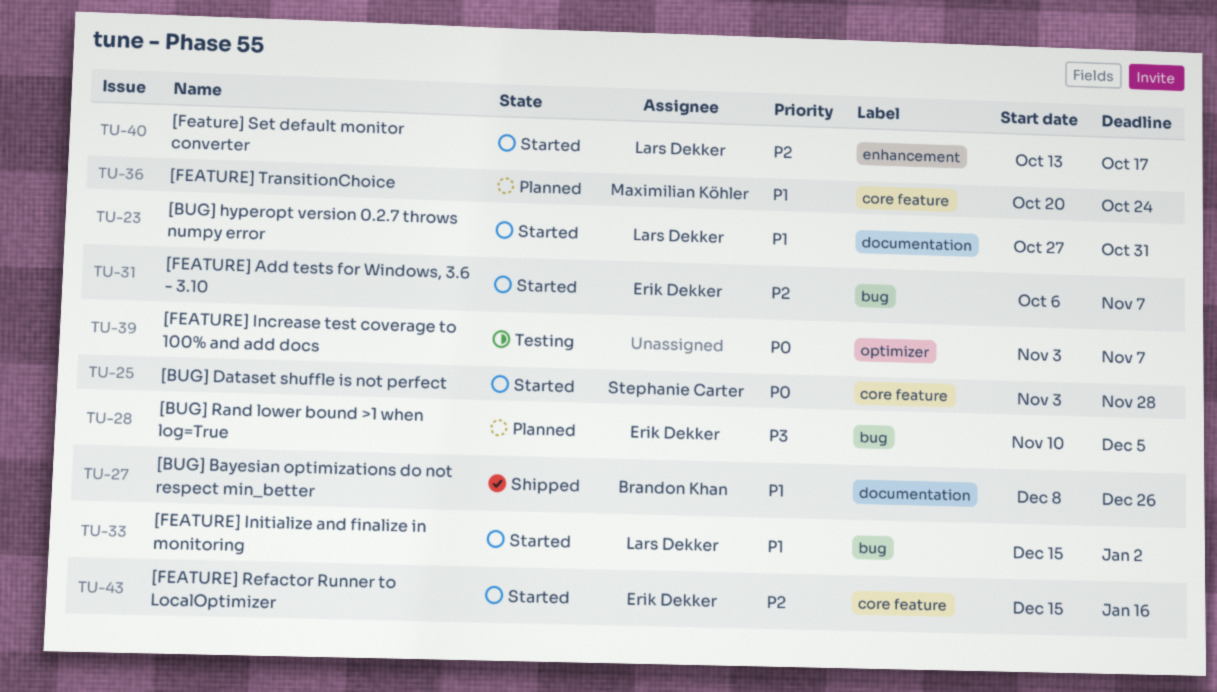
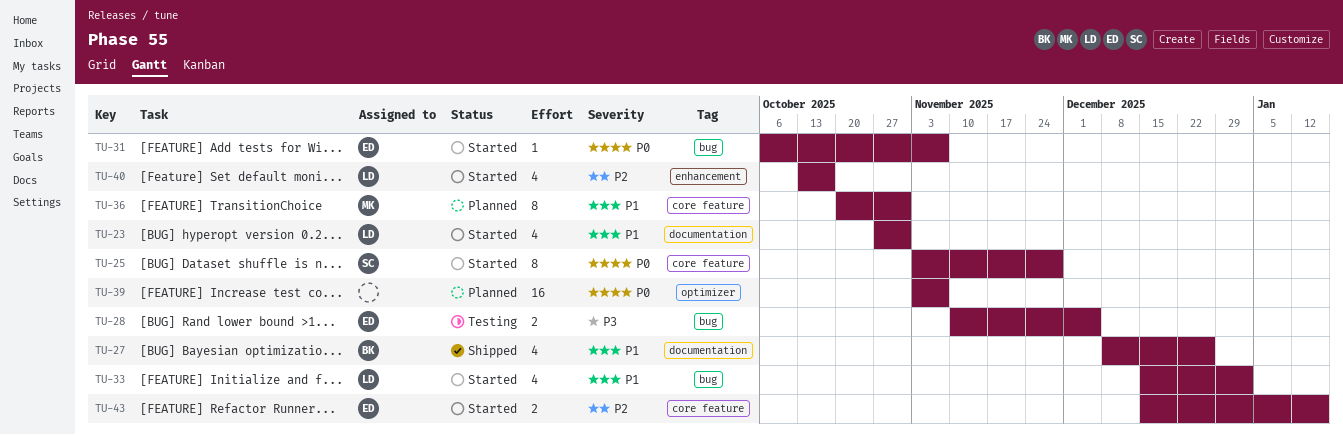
TU-28, status: Planned -> Testing
TU-31, priority: P2 -> P0
TU-36, due: Oct 24 -> Oct 31
TU-39, status: Testing -> Planned

